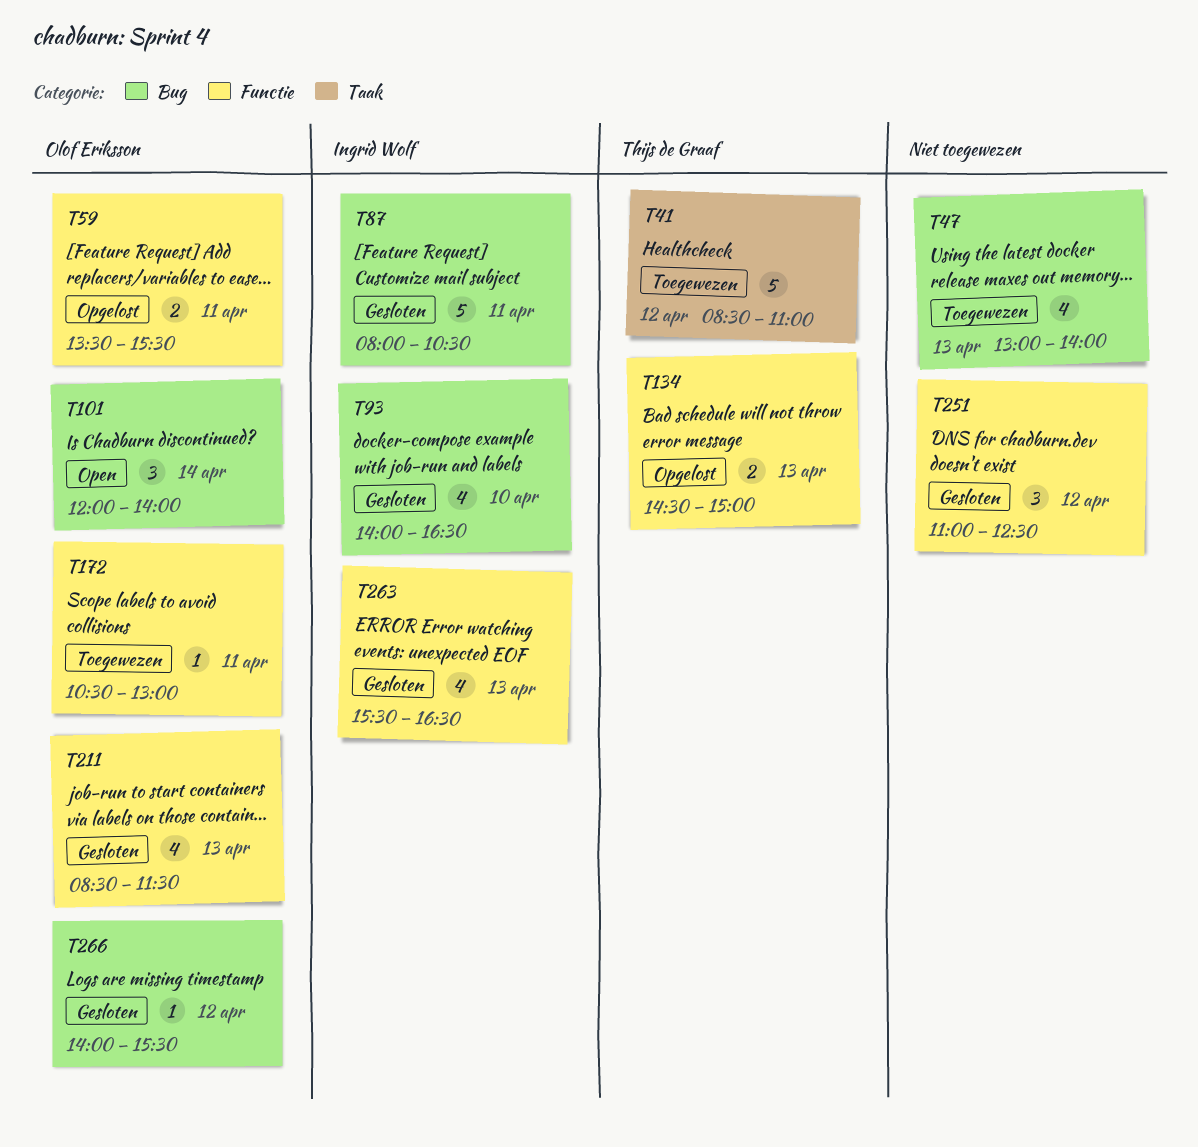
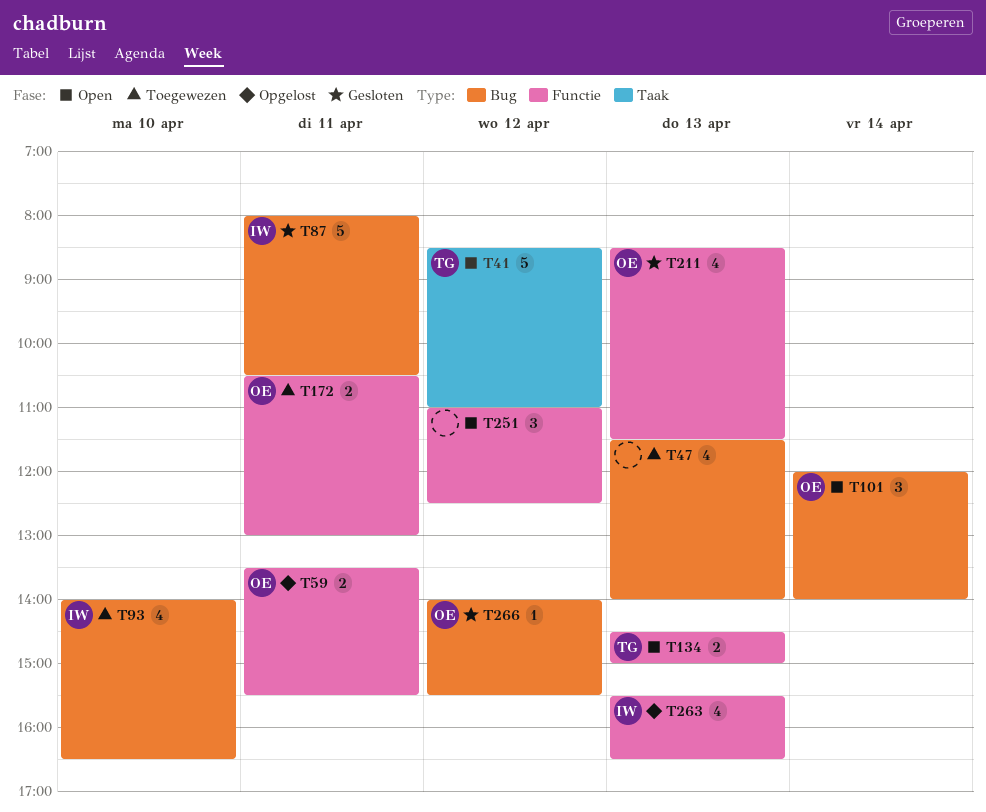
T41, status: Toegewezen -> Open
T47, begins: 13:00 -> 11:30
T93, status: Gesloten -> Toegewezen
T134, status: Opgelost -> Open
T172, estimate: 1 -> 2
T251, status: Gesloten -> Open
T263, status: Gesloten -> Opgelost

